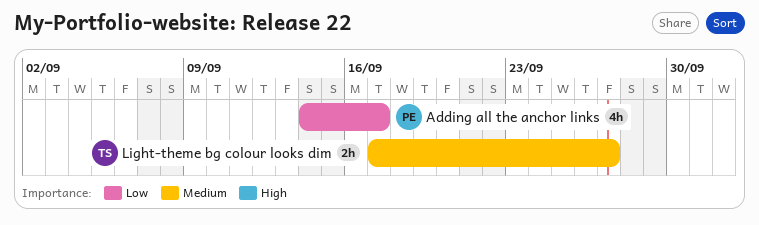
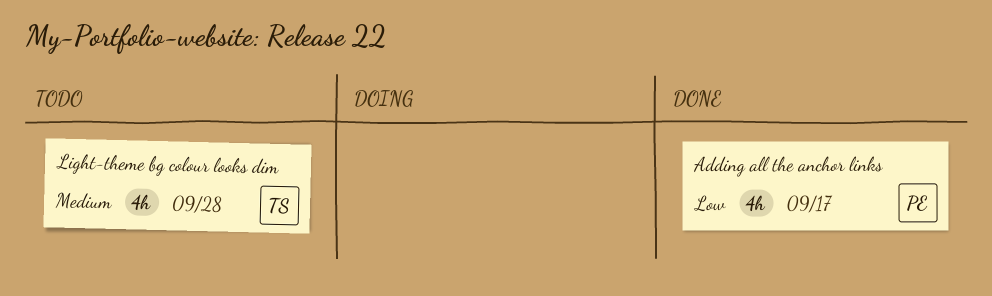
Light-theme bg colour looks dim, estimate: 2h -> 4h
Light-theme bg colour looks dim, due: Sep 27 -> Sep 28

